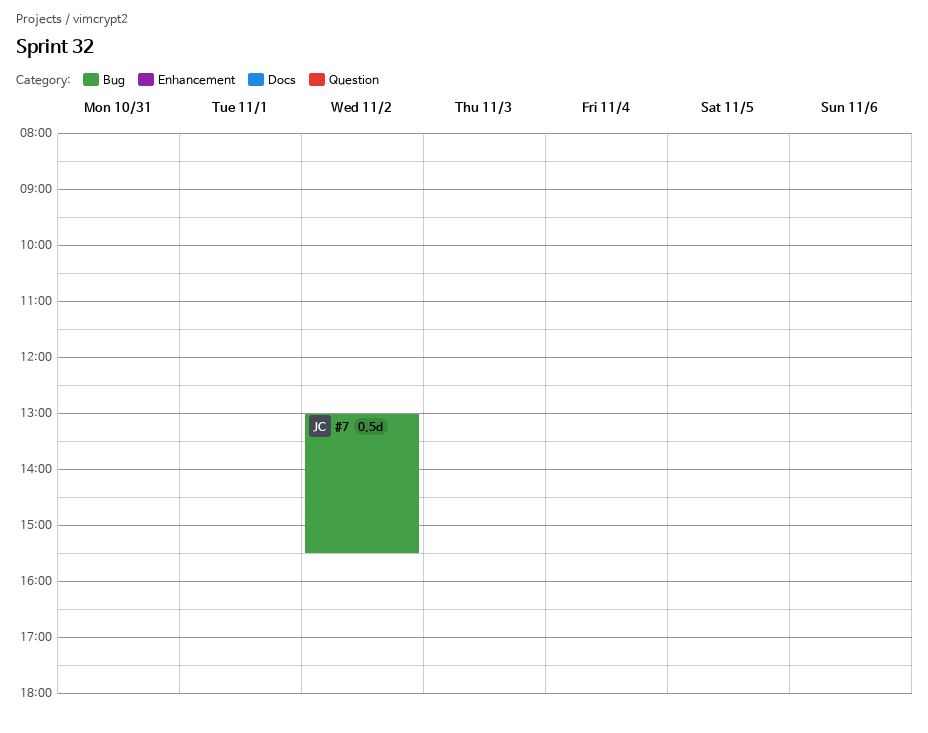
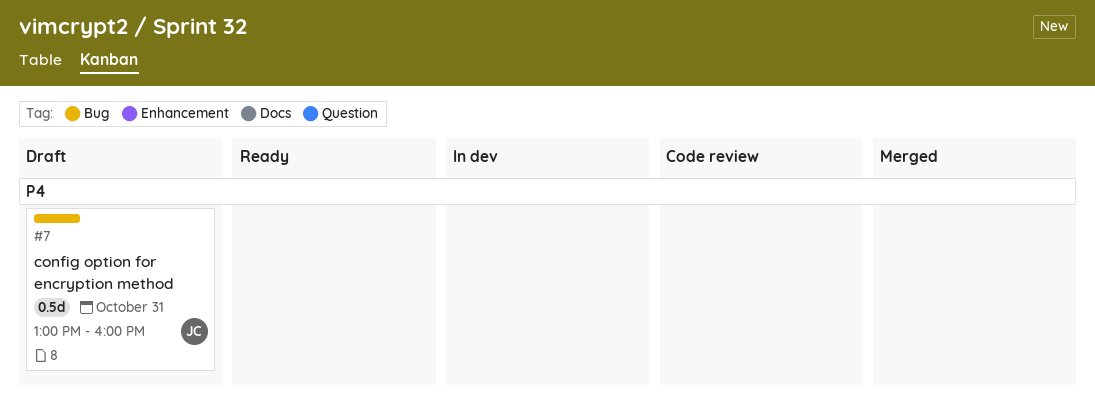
#7, day: Nov 2 -> Oct 31
#7, ends: 15:30 -> 16:00

